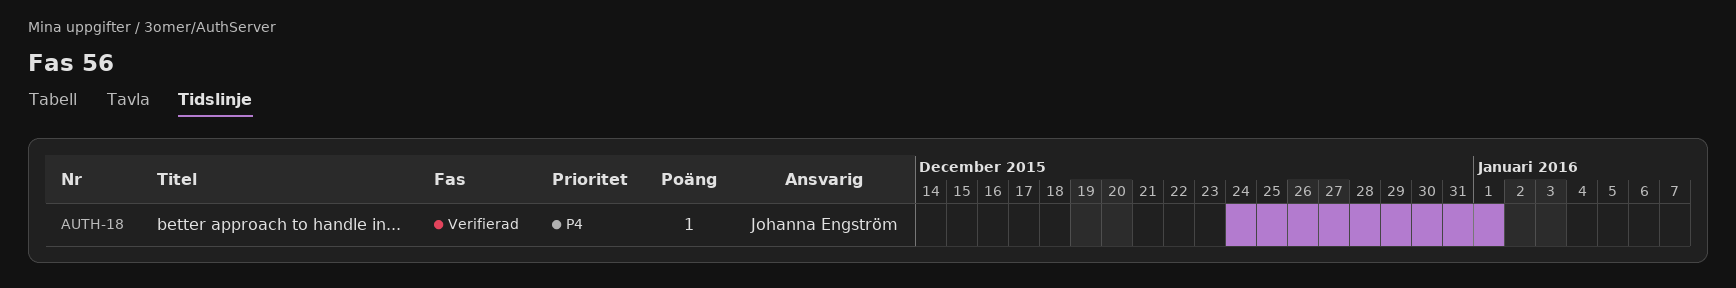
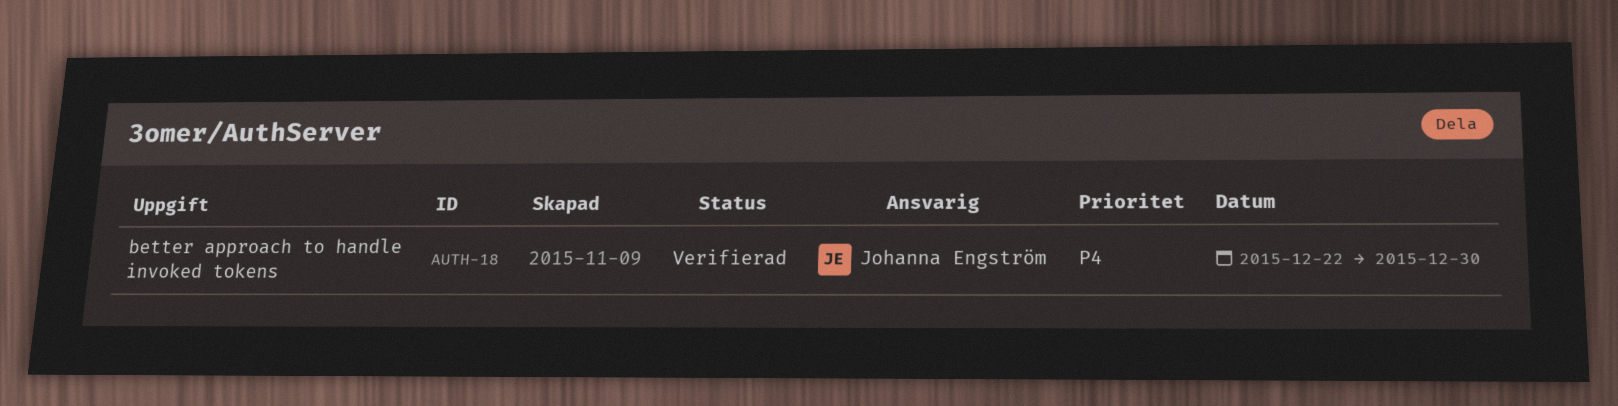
AUTH-18, start: Dec 24 -> Dec 22
AUTH-18, due: Jan 1 -> Dec 30

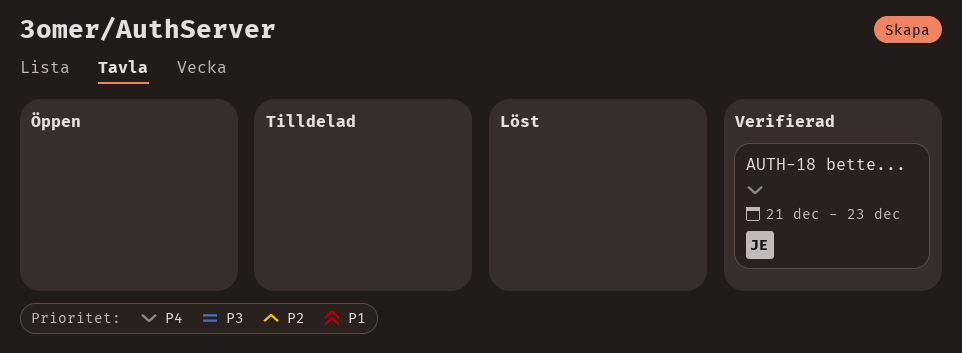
AUTH-18, start: Dec 22 -> Dec 21
AUTH-18, due: Dec 30 -> Dec 23

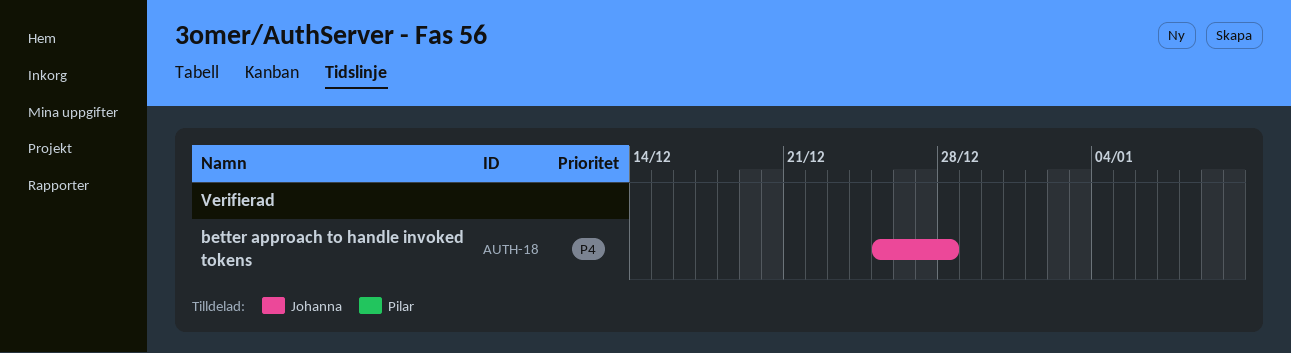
AUTH-18, start: Dec 21 -> Dec 25
AUTH-18, due: Dec 23 -> Dec 28

